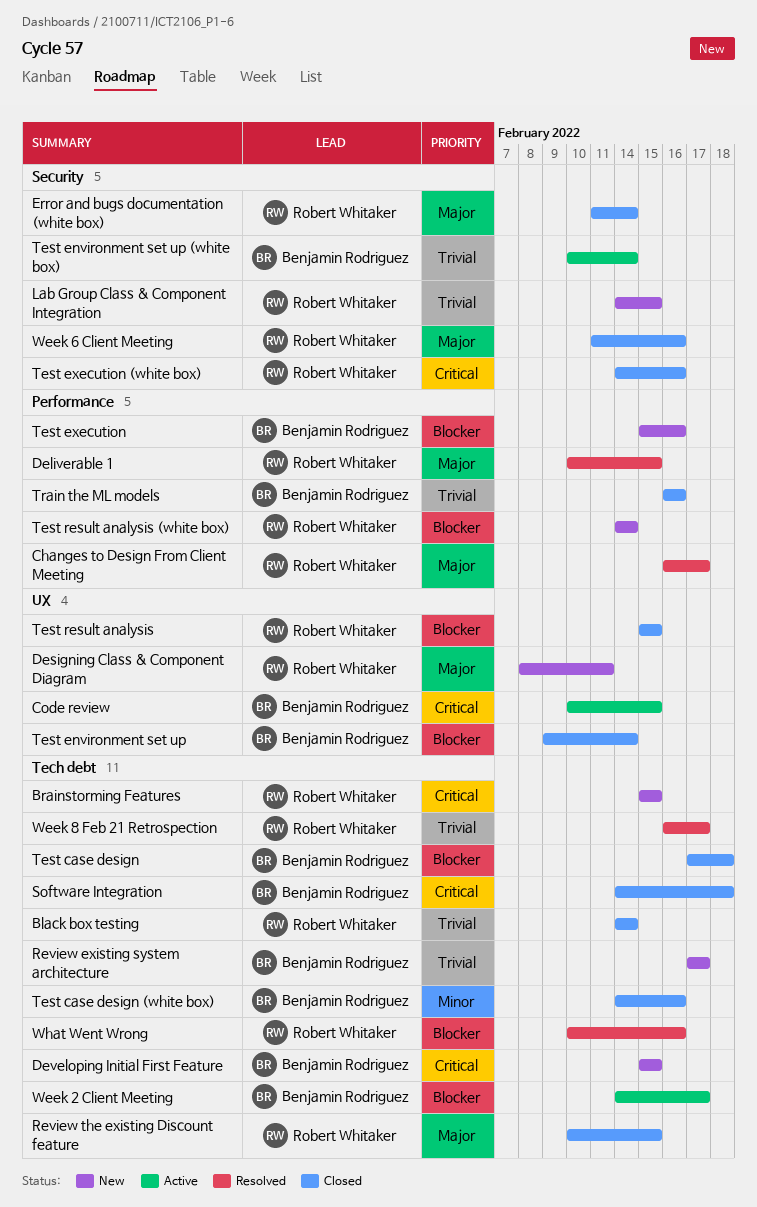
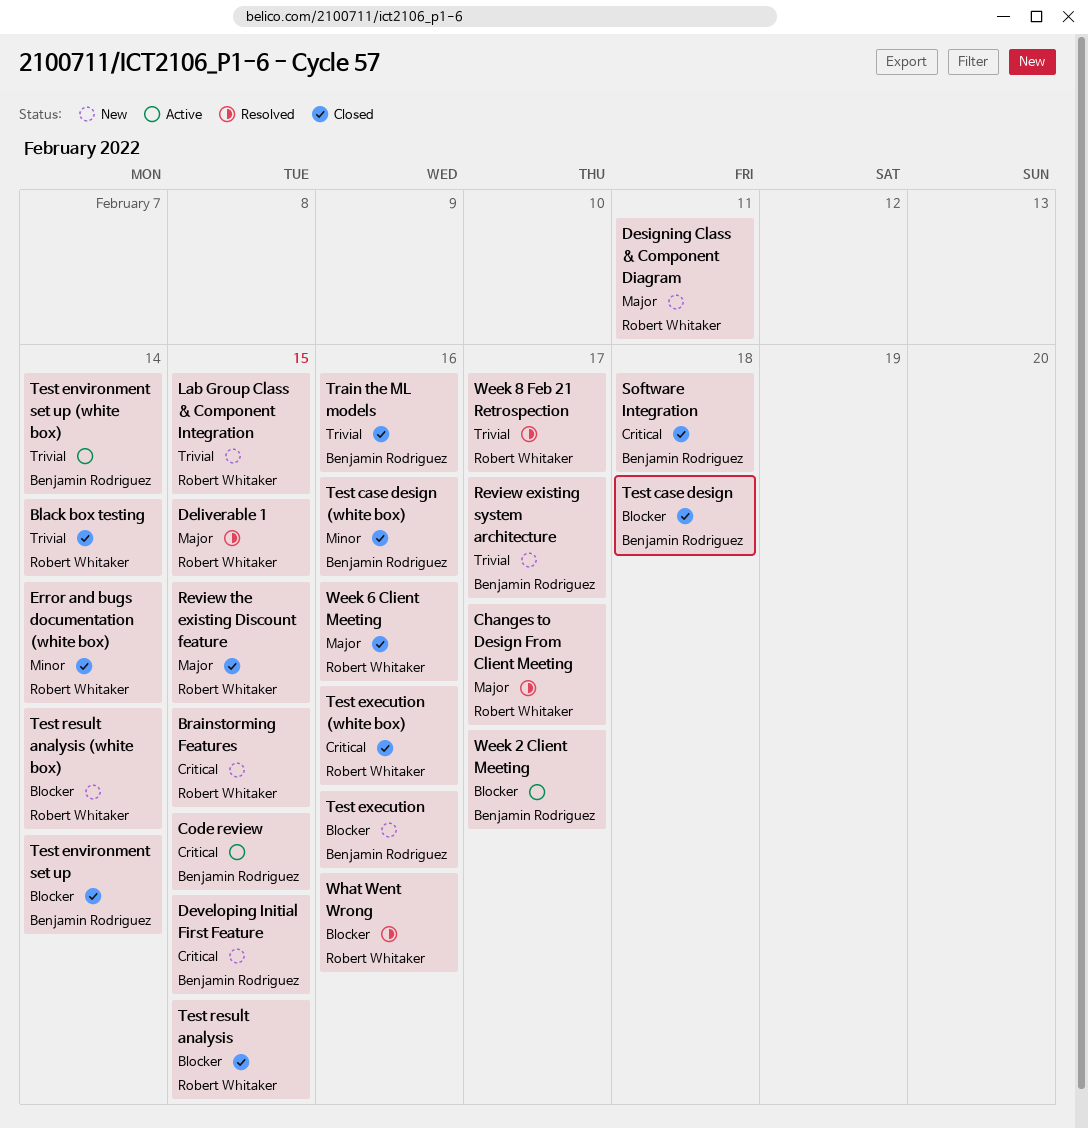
Error and bugs documentation (white box), priority: Major -> Minor

